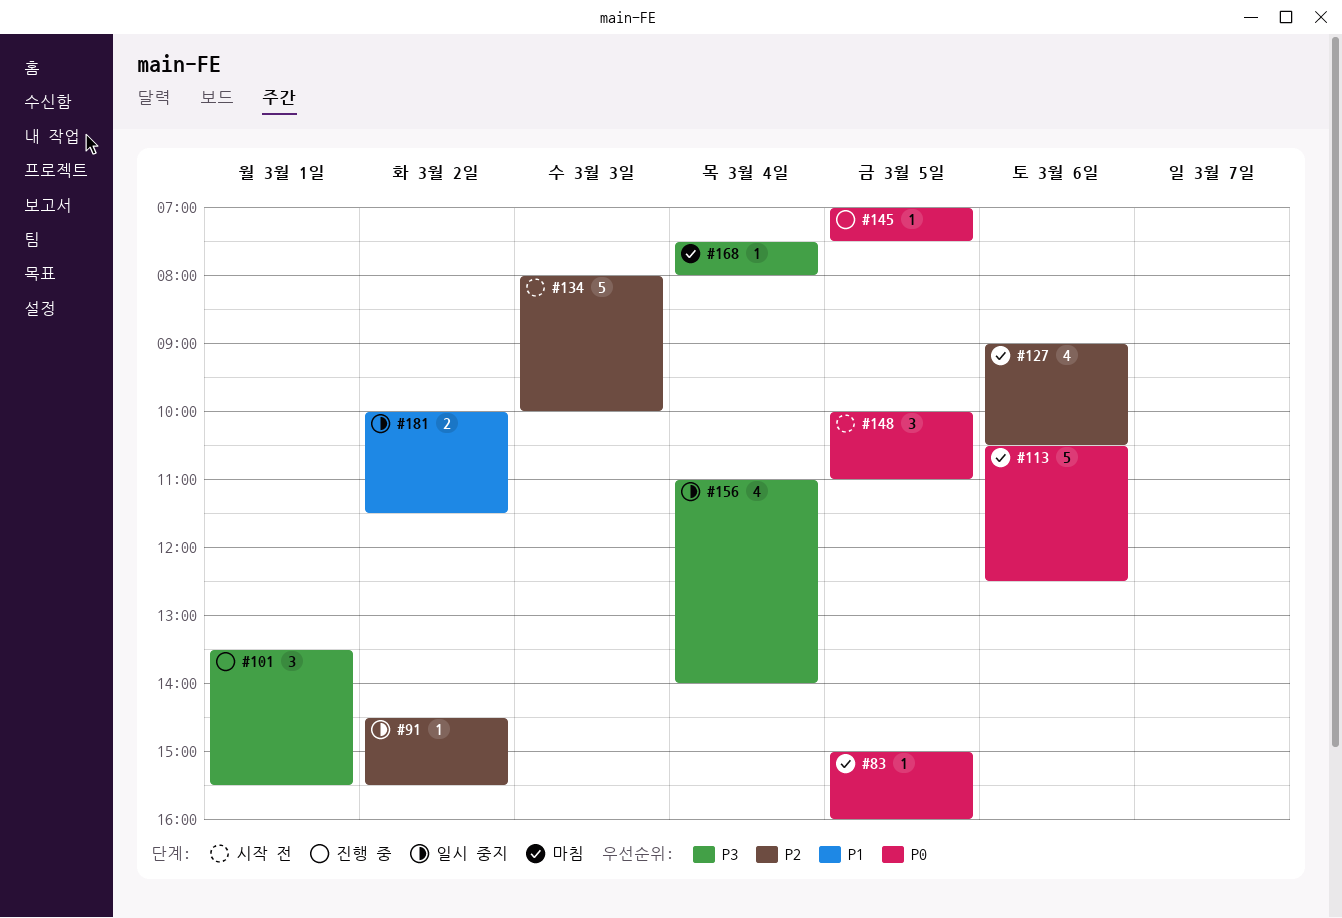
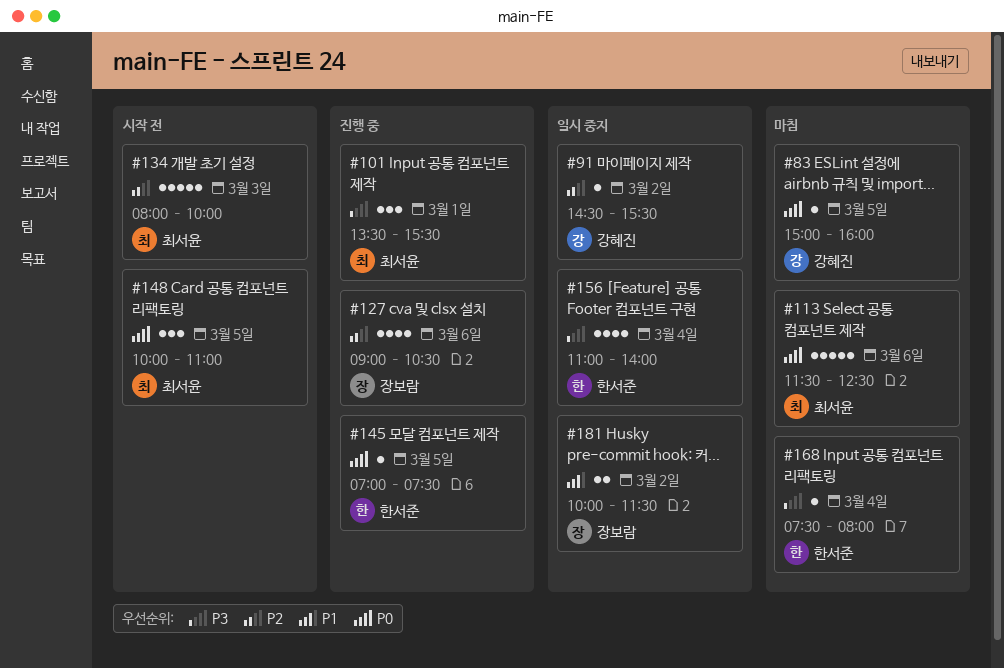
#113, begins: 10:30 -> 11:30
#127, status: 마침 -> 진행 중

